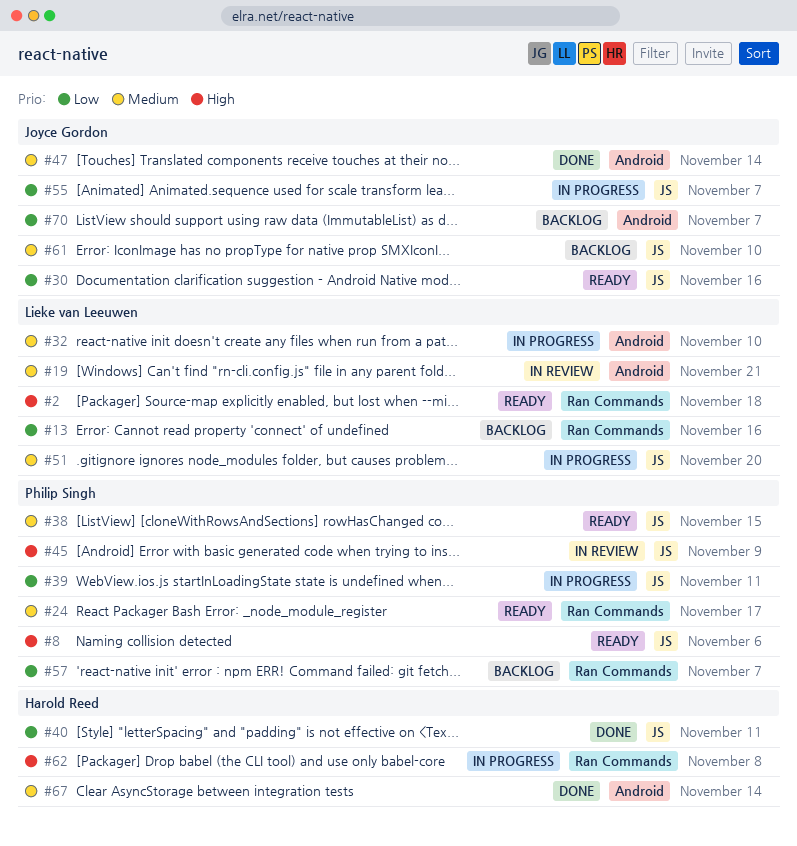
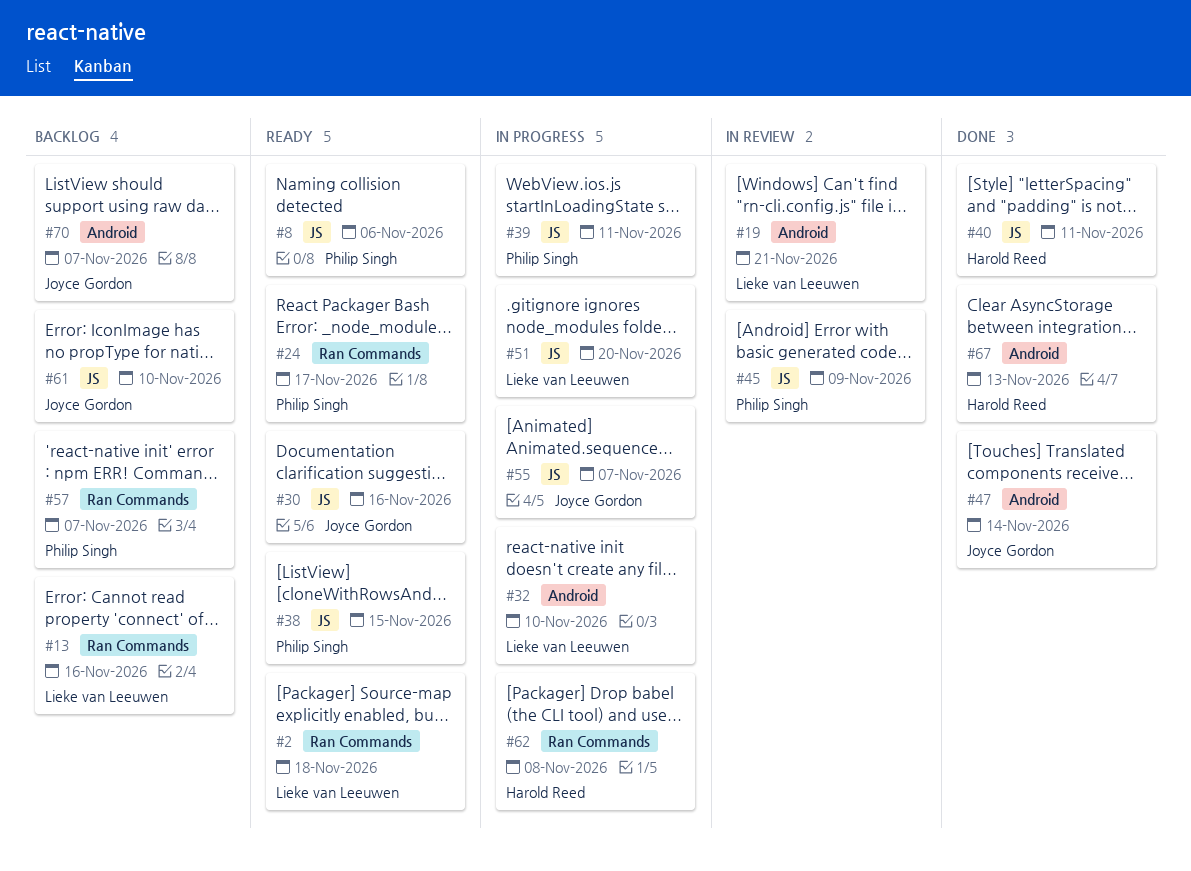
#67, due: Nov 14 -> Nov 13

